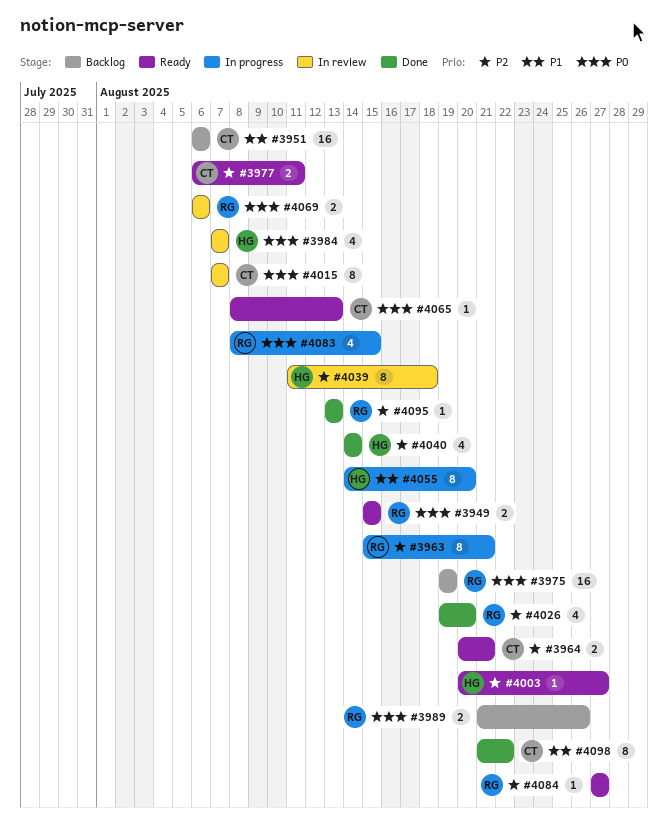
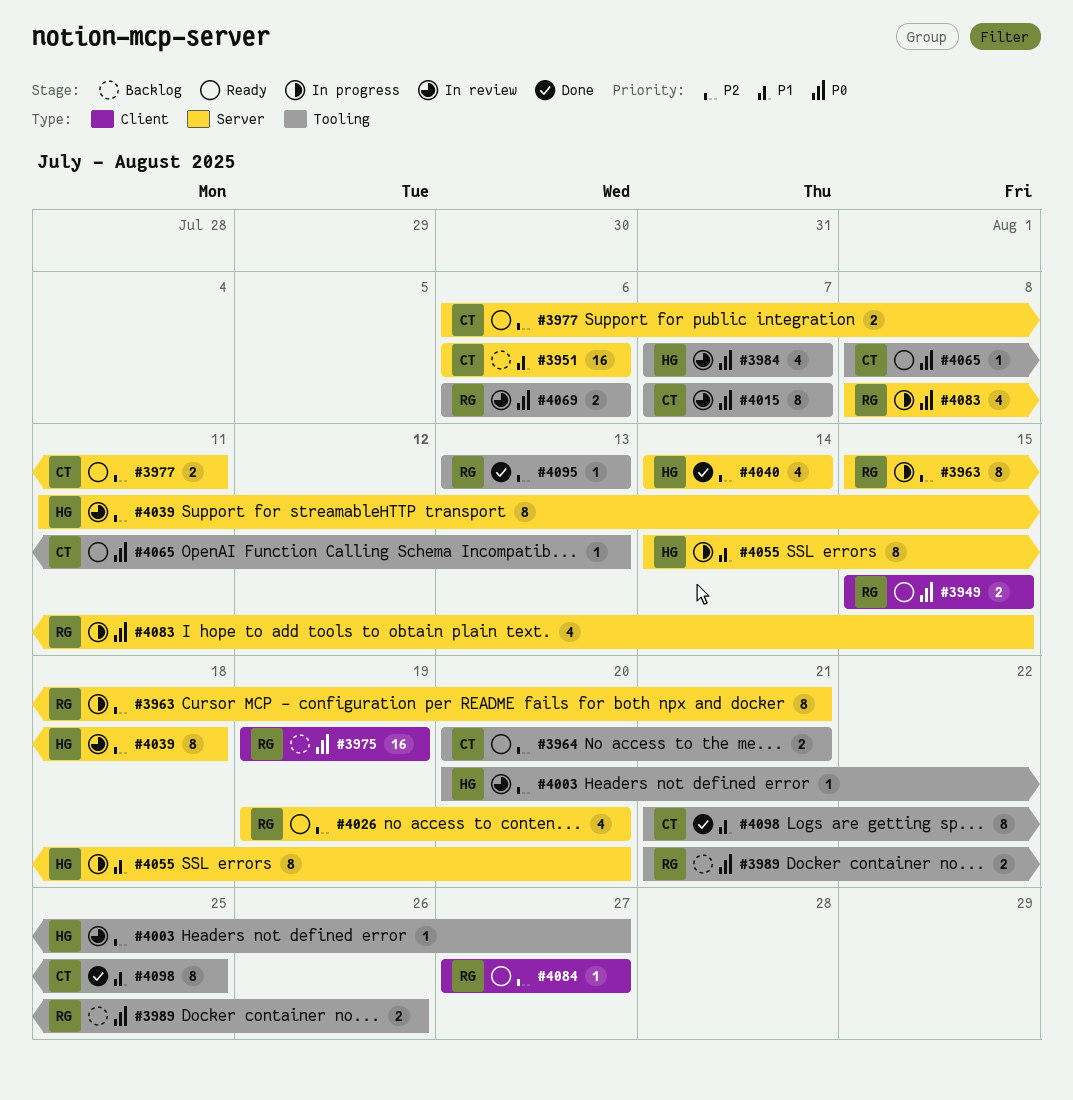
#4003, status: Ready -> In review
#4026, status: Done -> Ready
#4098, due: Aug 22 -> Aug 25

